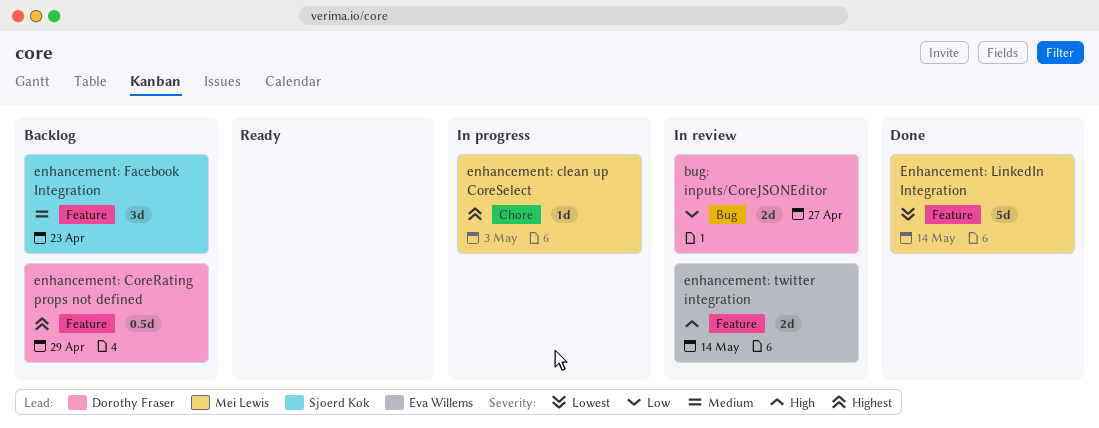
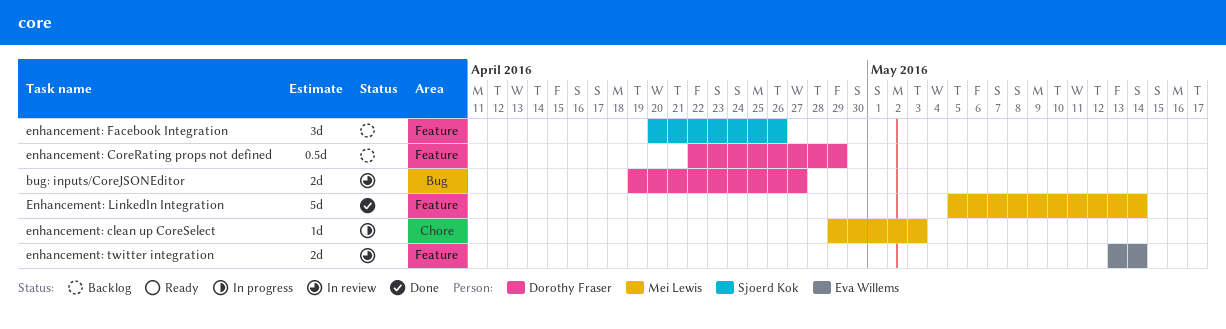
enhancement: Facebook Integration, due: Apr 23 -> Apr 26

